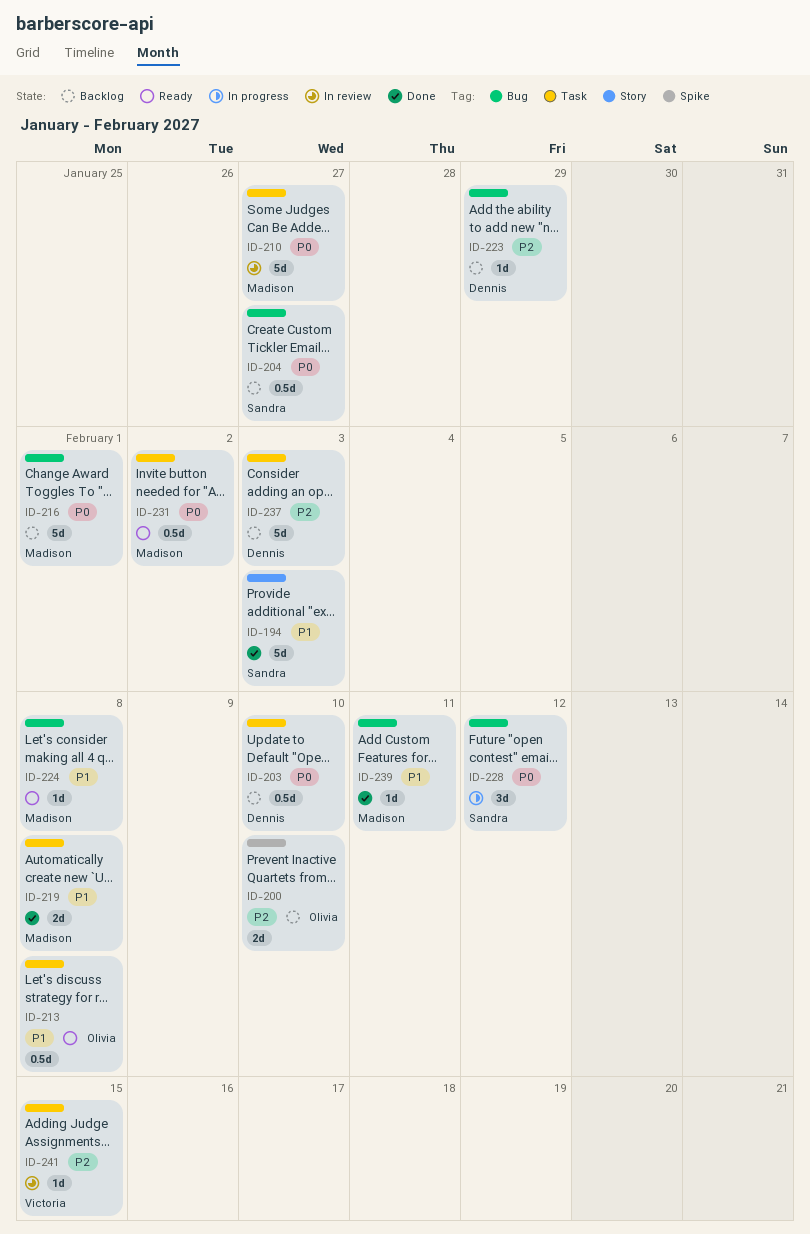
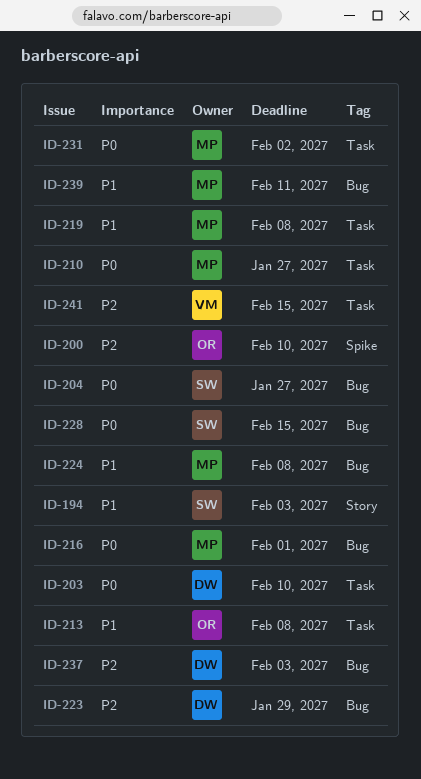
ID-228, due: Feb 12 -> Feb 15
ID-237, label: Task -> Bug

